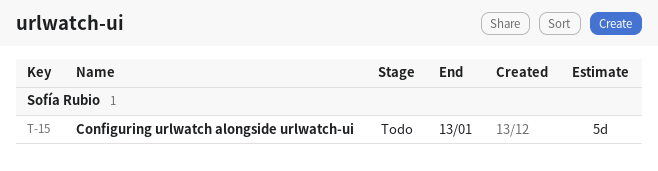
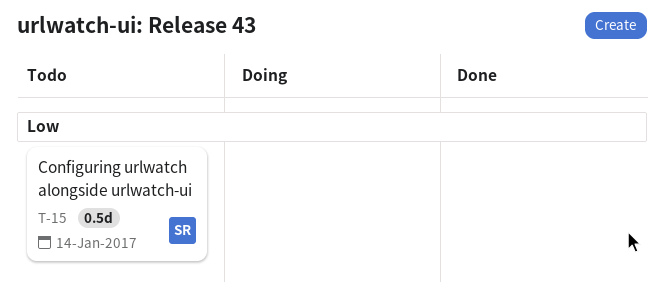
T-15, estimate: 5d -> 0.5d
T-15, due: Jan 13 -> Jan 14

